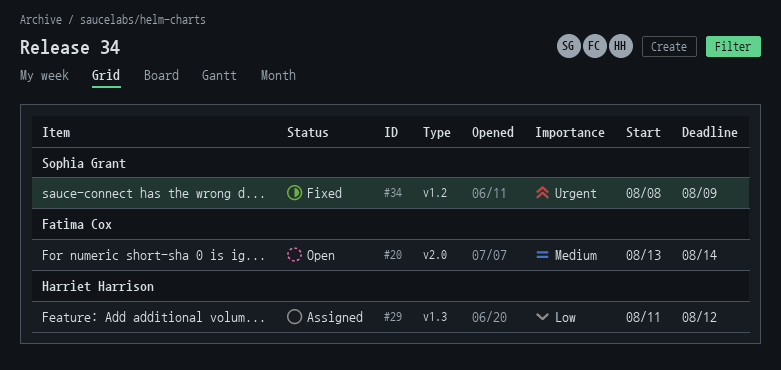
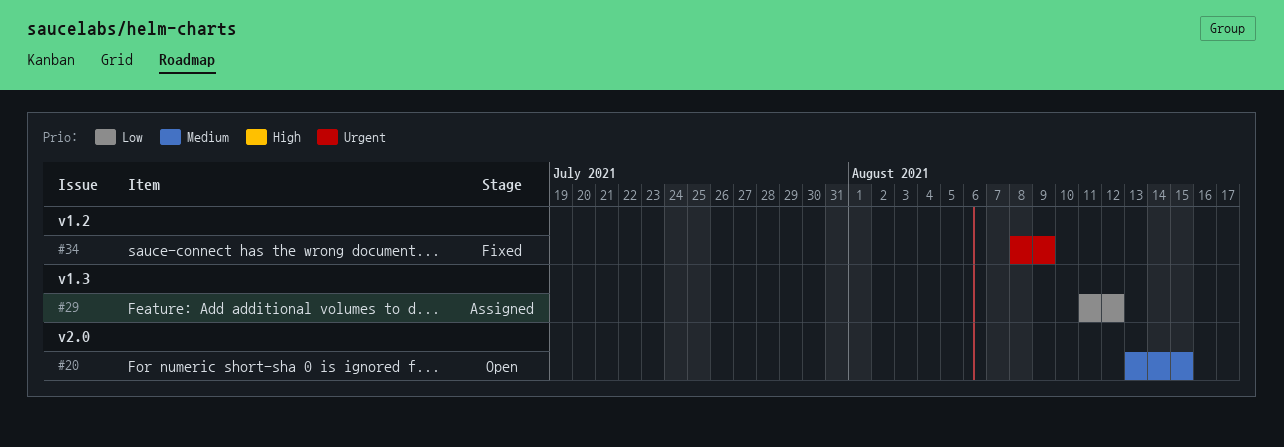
#20, due: Aug 14 -> Aug 15

